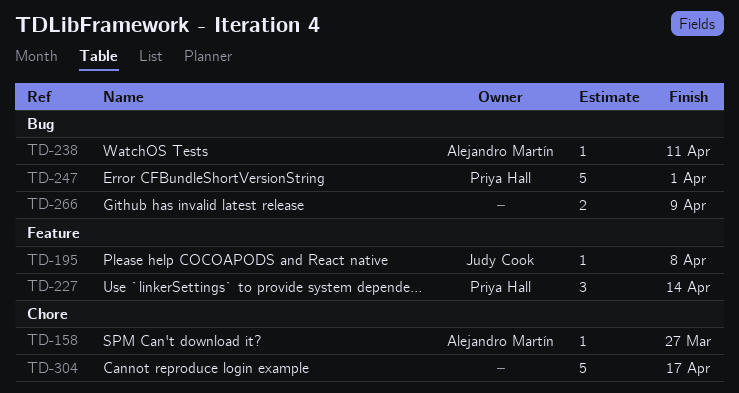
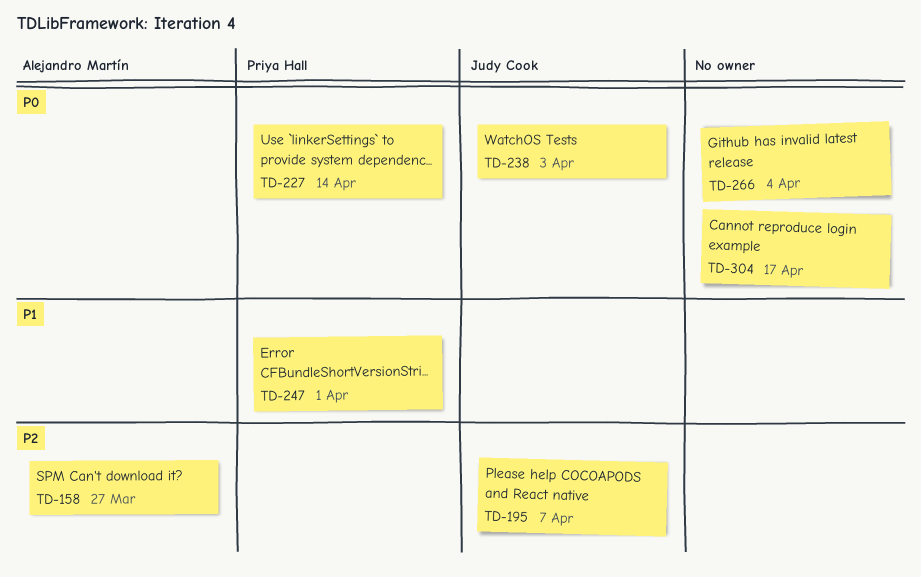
TD-195, due: Apr 8 -> Apr 7
TD-238, owner: Alejandro Martín -> Judy Cook
TD-238, due: Apr 11 -> Apr 3
TD-266, due: Apr 9 -> Apr 4

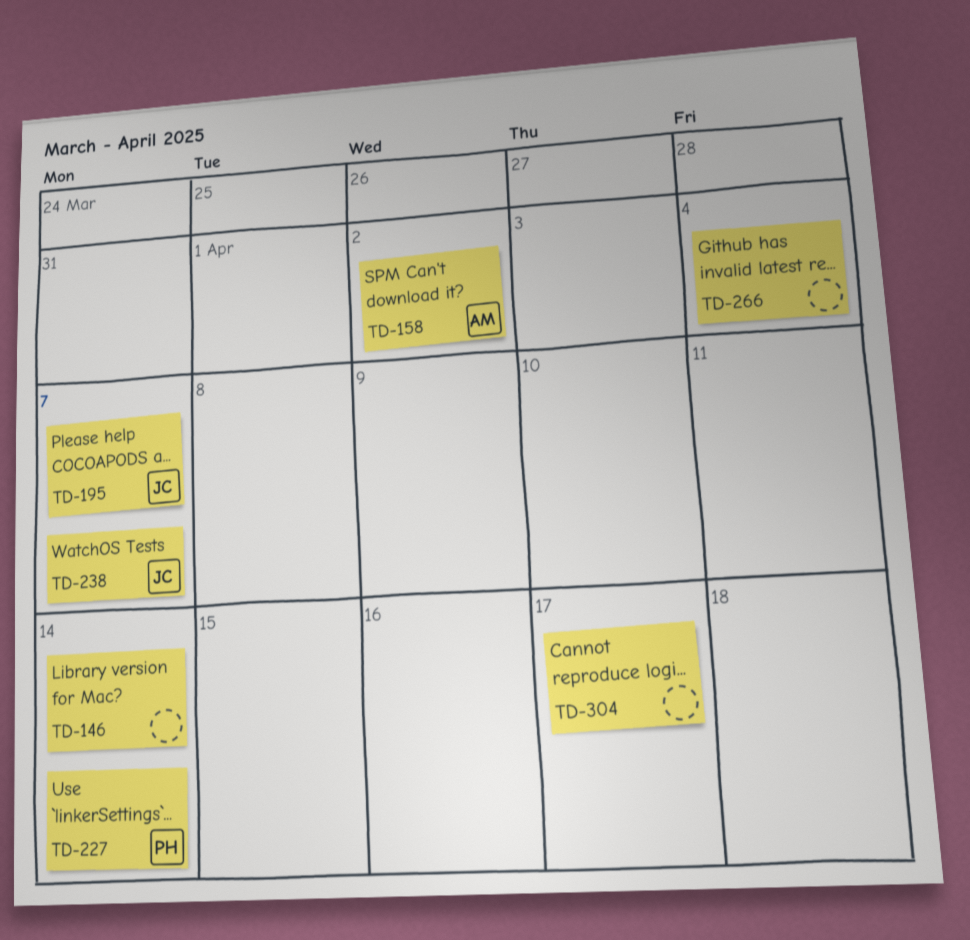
TD-146: none -> present
TD-158, due: Mar 27 -> Apr 2
TD-238, due: Apr 3 -> Apr 7
TD-247: present -> none

